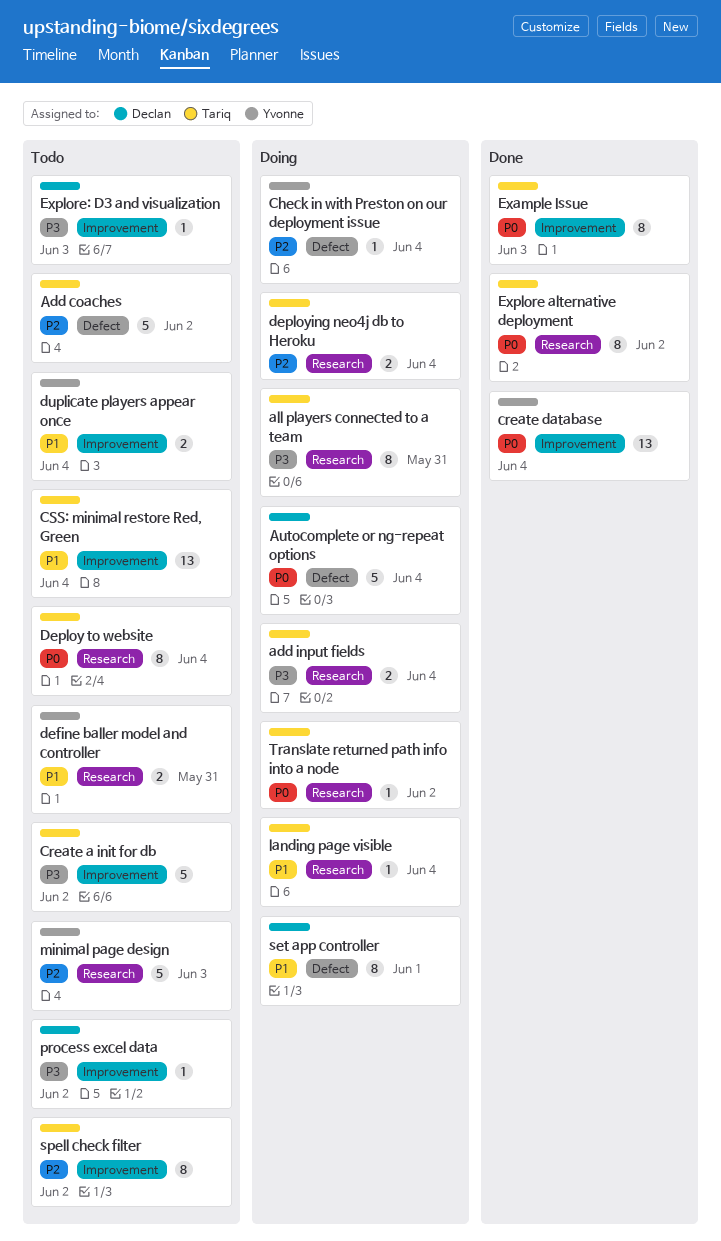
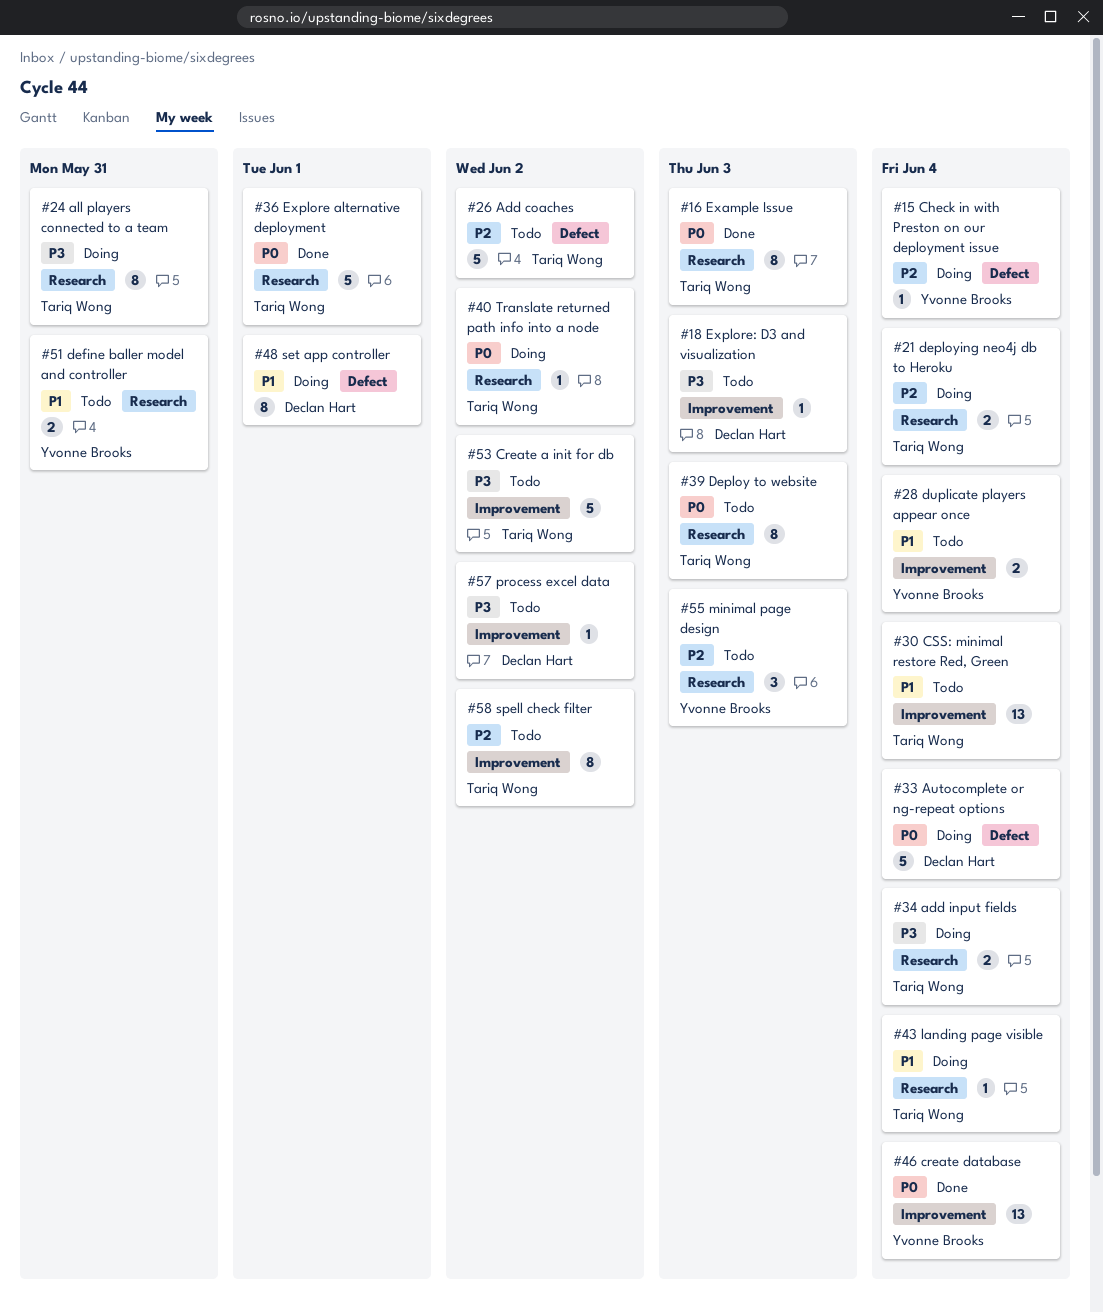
Deploy to website, due: Jun 4 -> Jun 3
Example Issue, label: Improvement -> Research
Explore alternative deployment, estimate: 8 -> 5
Explore alternative deployment, due: Jun 2 -> Jun 1
minimal page design, estimate: 5 -> 3

